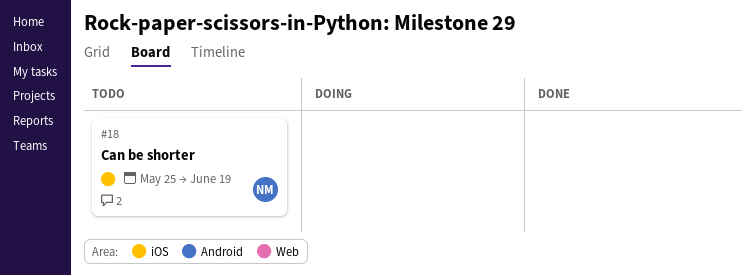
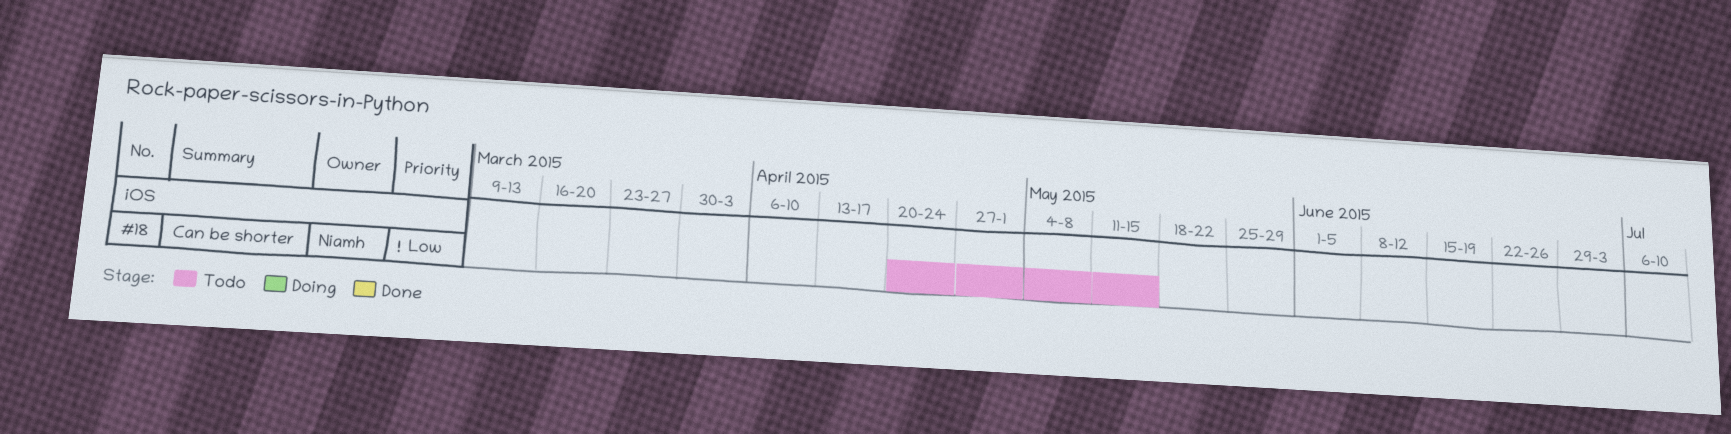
#18, start: May 25 -> Apr 20
#18, due: Jun 19 -> May 15

